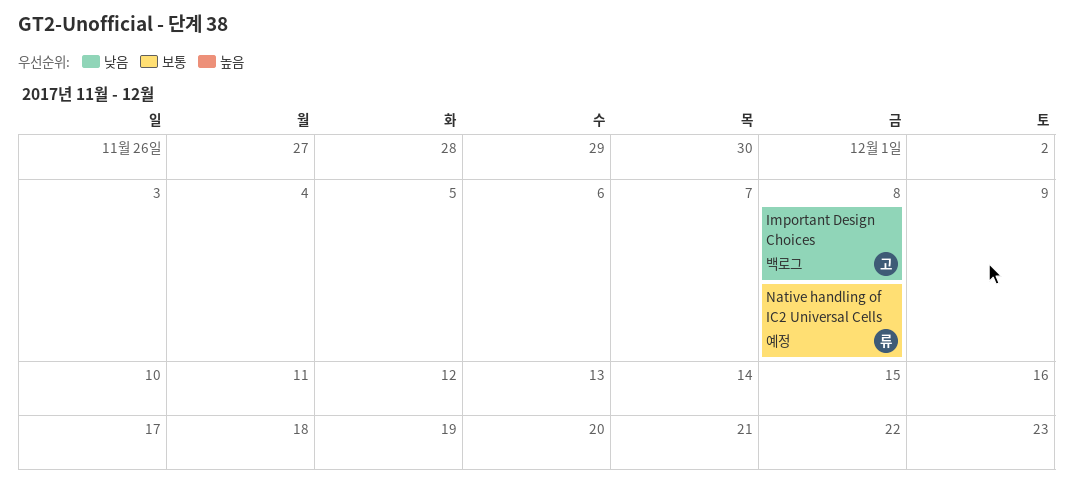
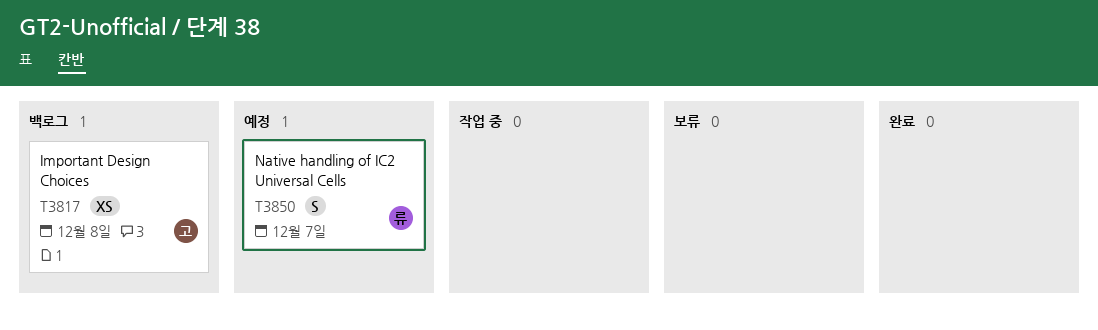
Native handling of IC2 Universal Cells, due: Dec 8 -> Dec 7

